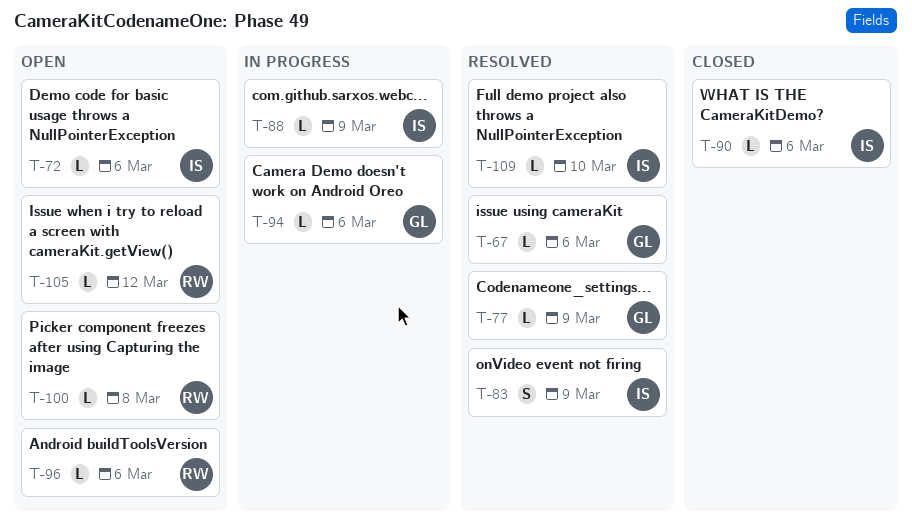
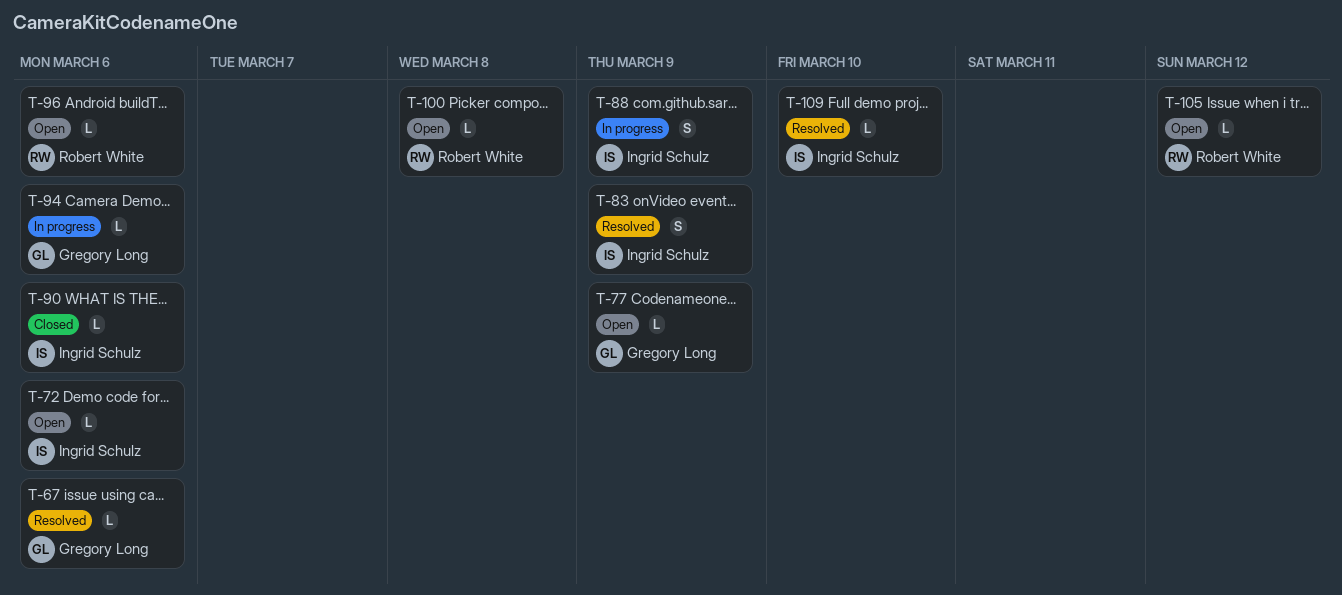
T-77, status: Resolved -> Open
T-88, estimate: L -> S

